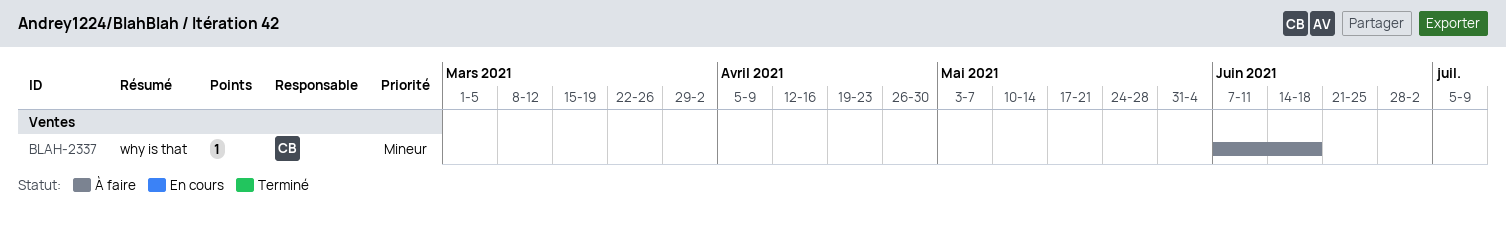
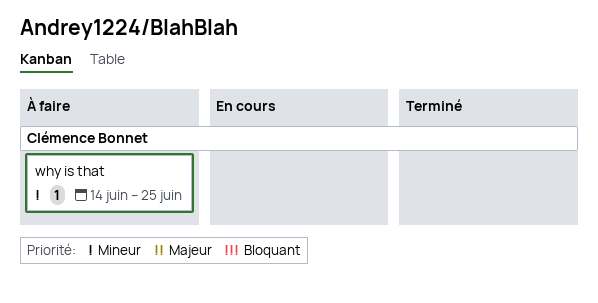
why is that, start: Jun 7 -> Jun 14
why is that, due: Jun 18 -> Jun 25

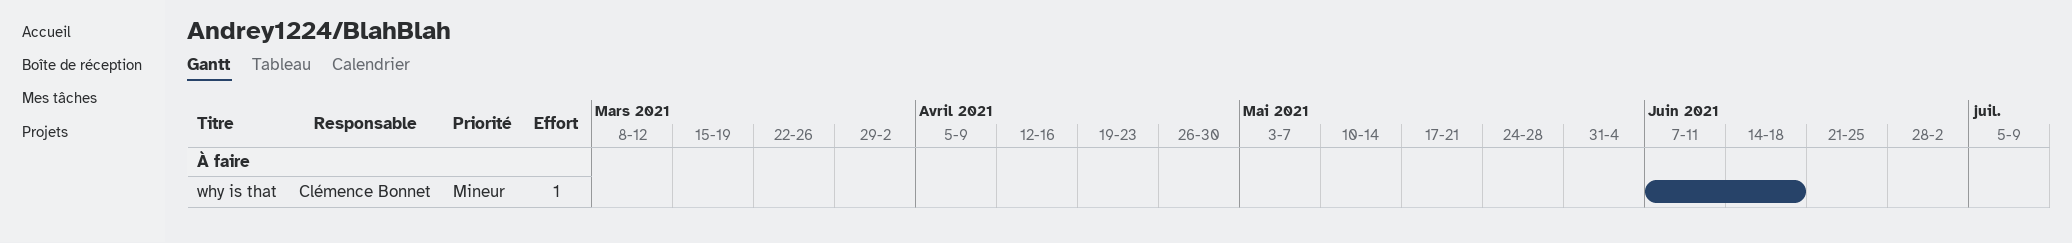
why is that, start: Jun 14 -> Jun 7
why is that, due: Jun 25 -> Jun 18

